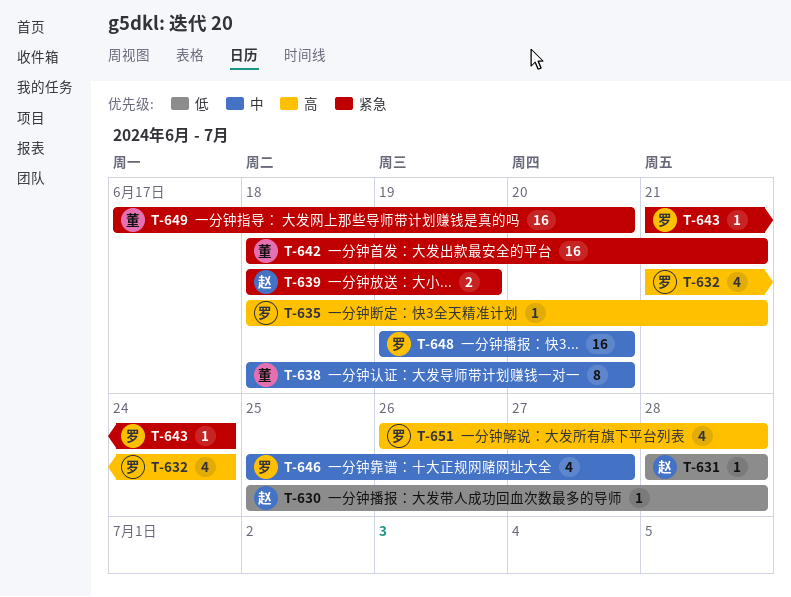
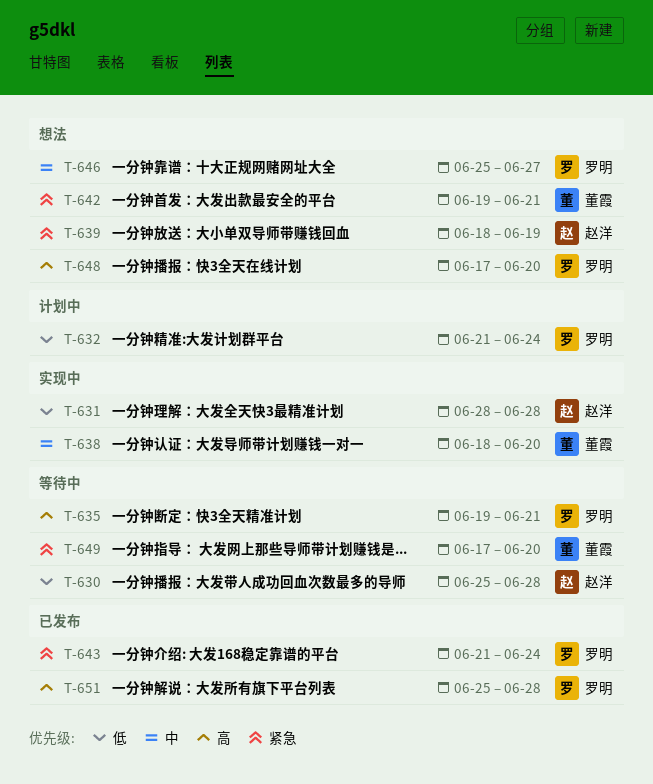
T-632, priority: 高 -> 低
T-635, start: Jun 18 -> Jun 19
T-642, start: Jun 18 -> Jun 19
T-648, priority: 中 -> 高
T-648, start: Jun 19 -> Jun 17
T-651, start: Jun 26 -> Jun 25

